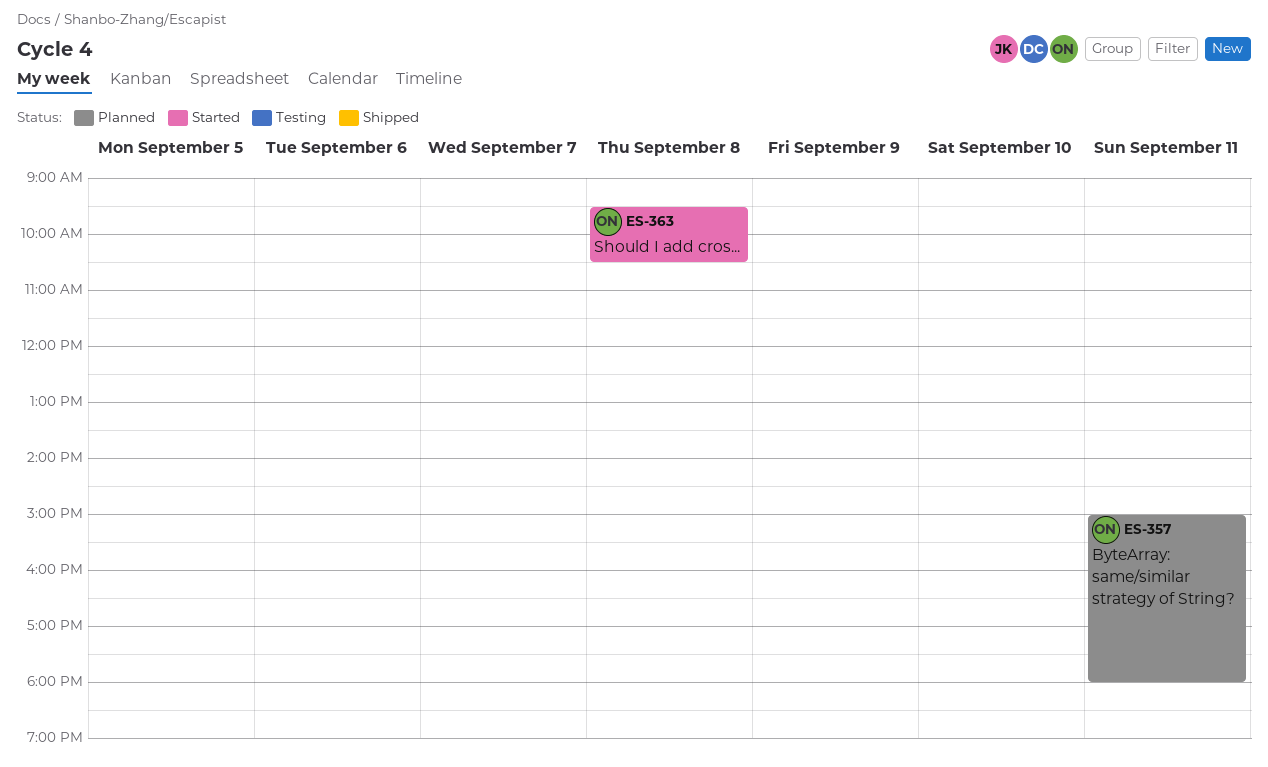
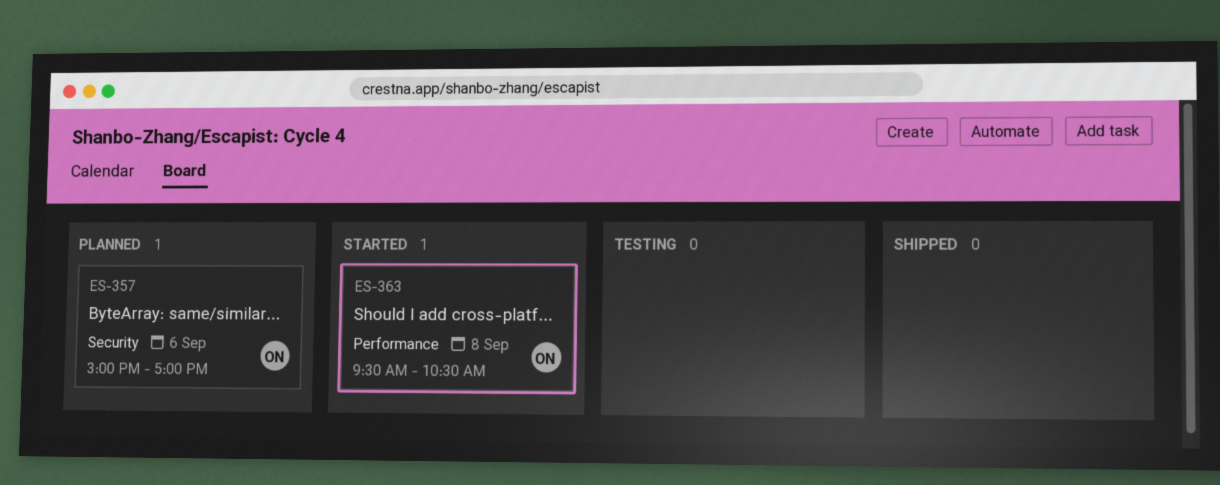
ES-357, day: Sep 11 -> Sep 6
ES-357, ends: 18:00 -> 17:00

